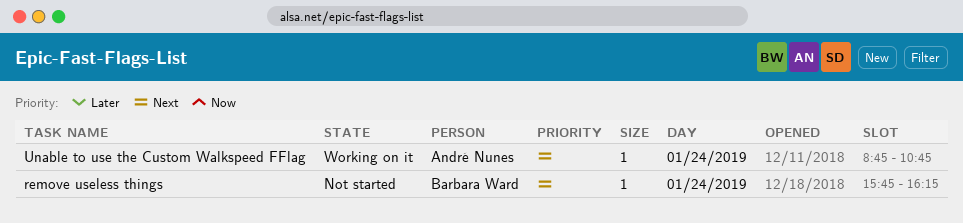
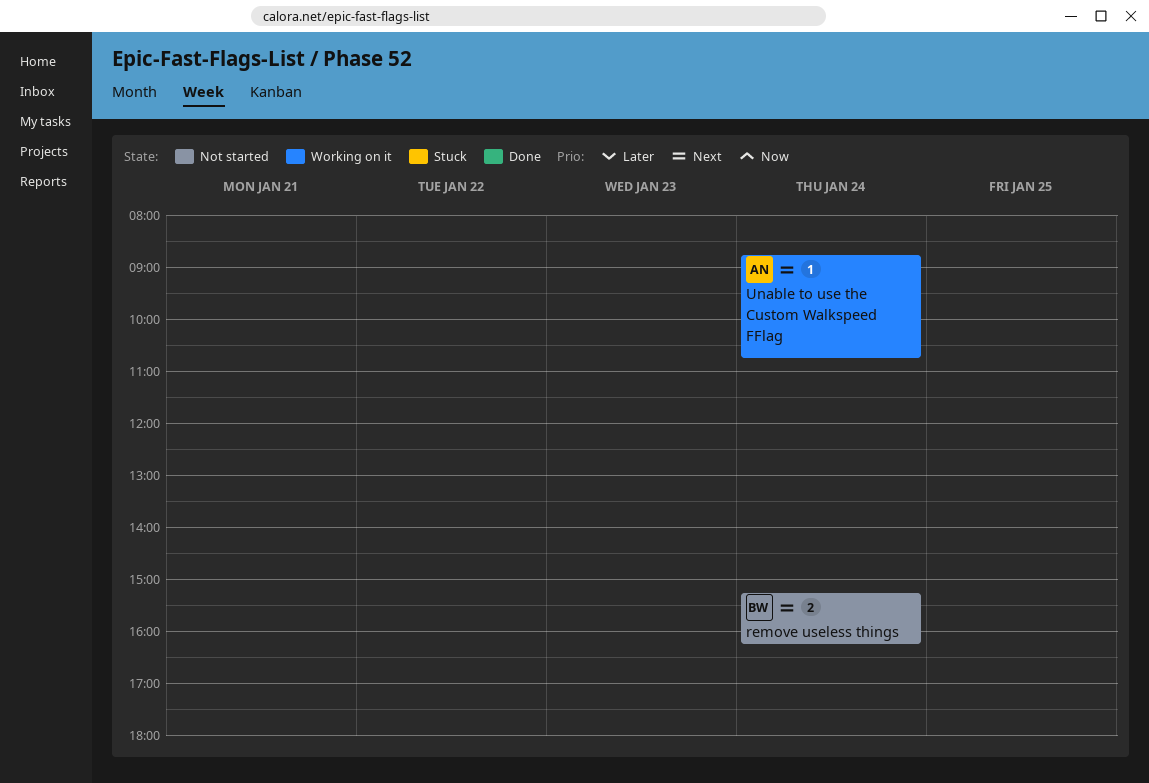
remove useless things, estimate: 1 -> 2
remove useless things, begins: 15:45 -> 15:15

